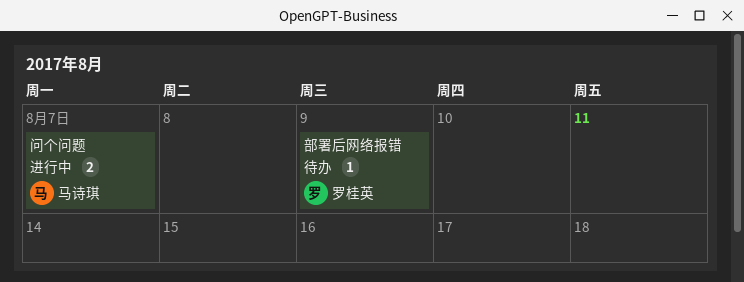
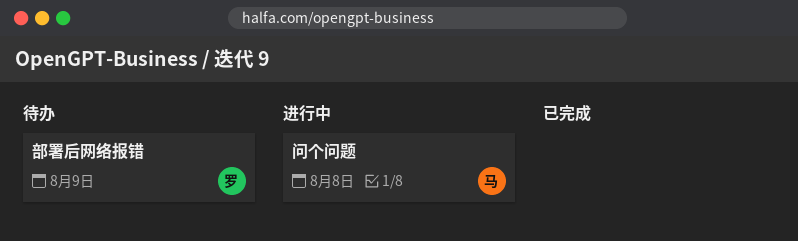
问个问题, due: Aug 7 -> Aug 8

